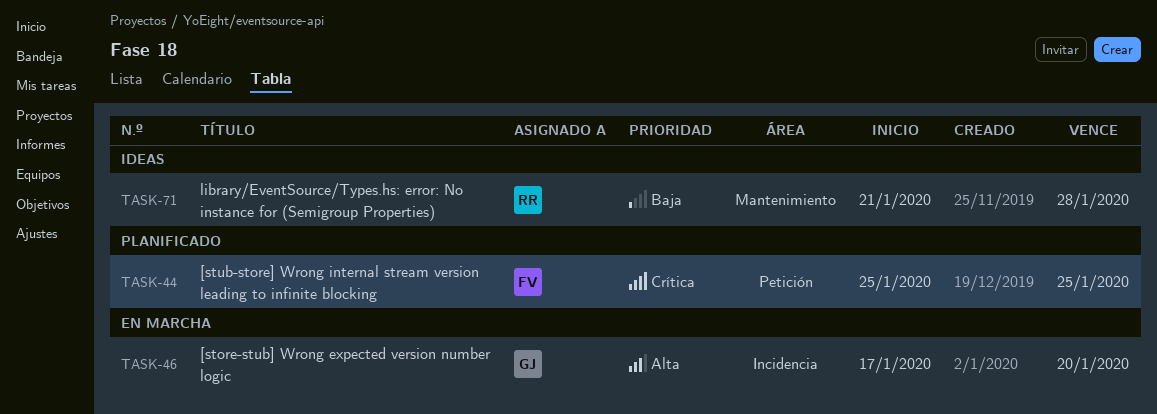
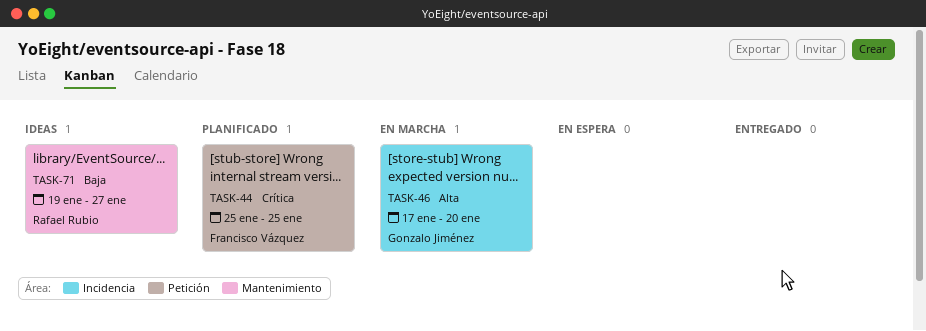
TASK-71, start: Jan 21 -> Jan 19
TASK-71, due: Jan 28 -> Jan 27

